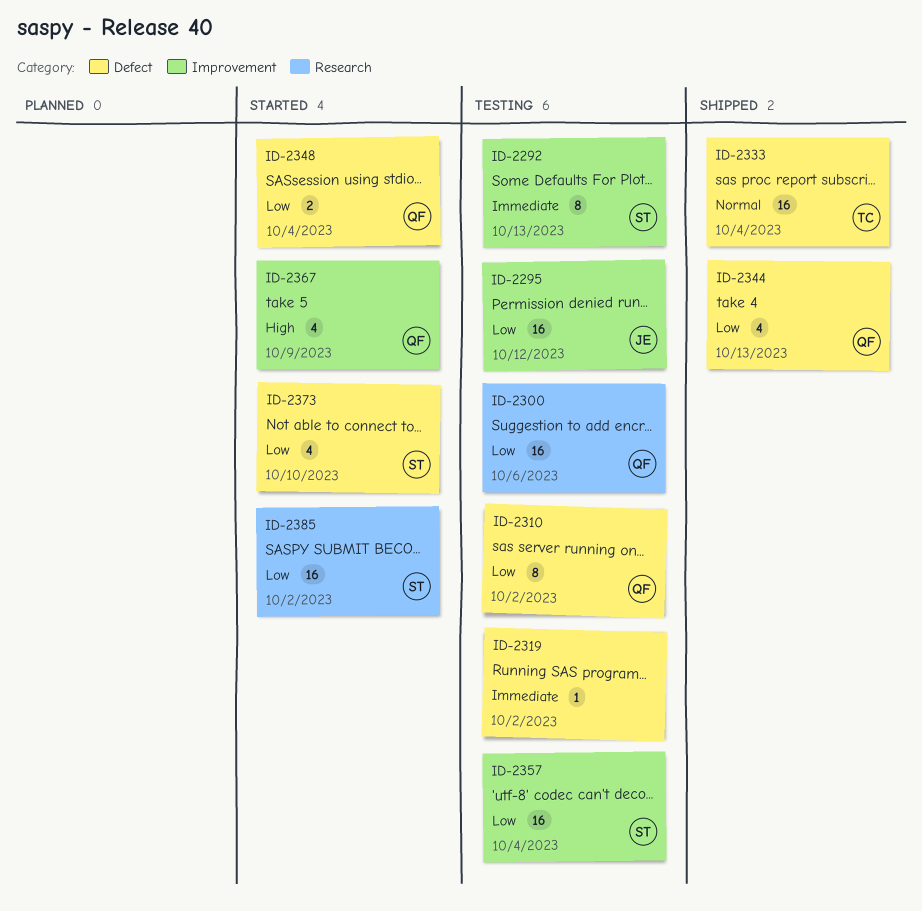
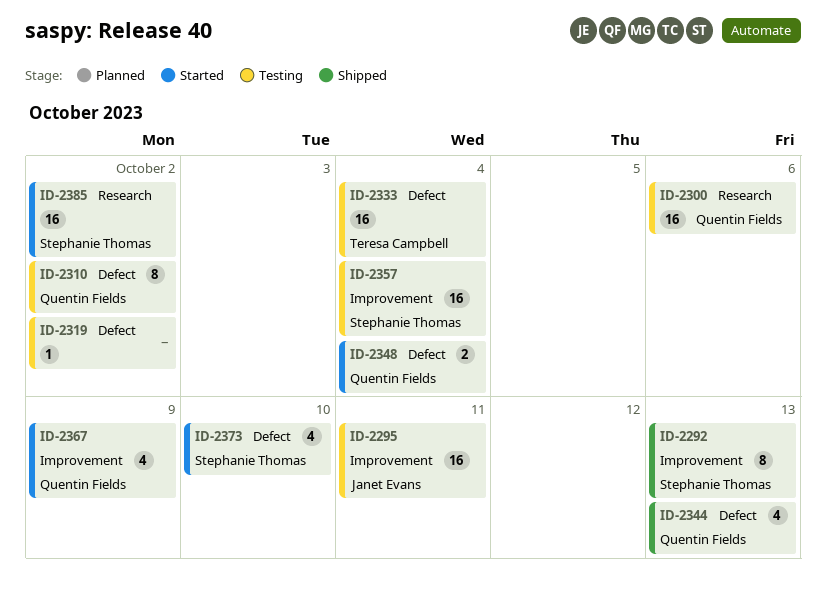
ID-2292, status: Testing -> Shipped
ID-2295, due: Oct 12 -> Oct 11
ID-2333, status: Shipped -> Testing

